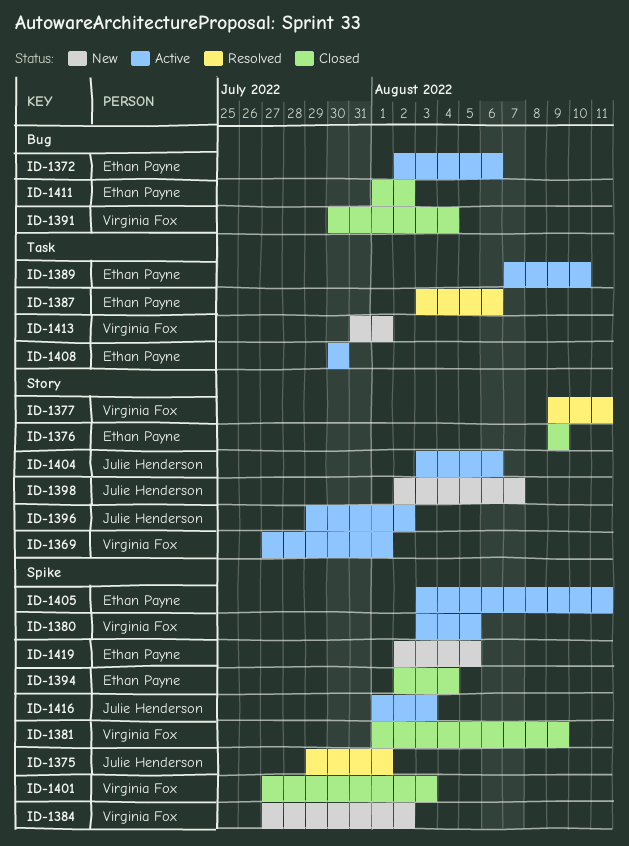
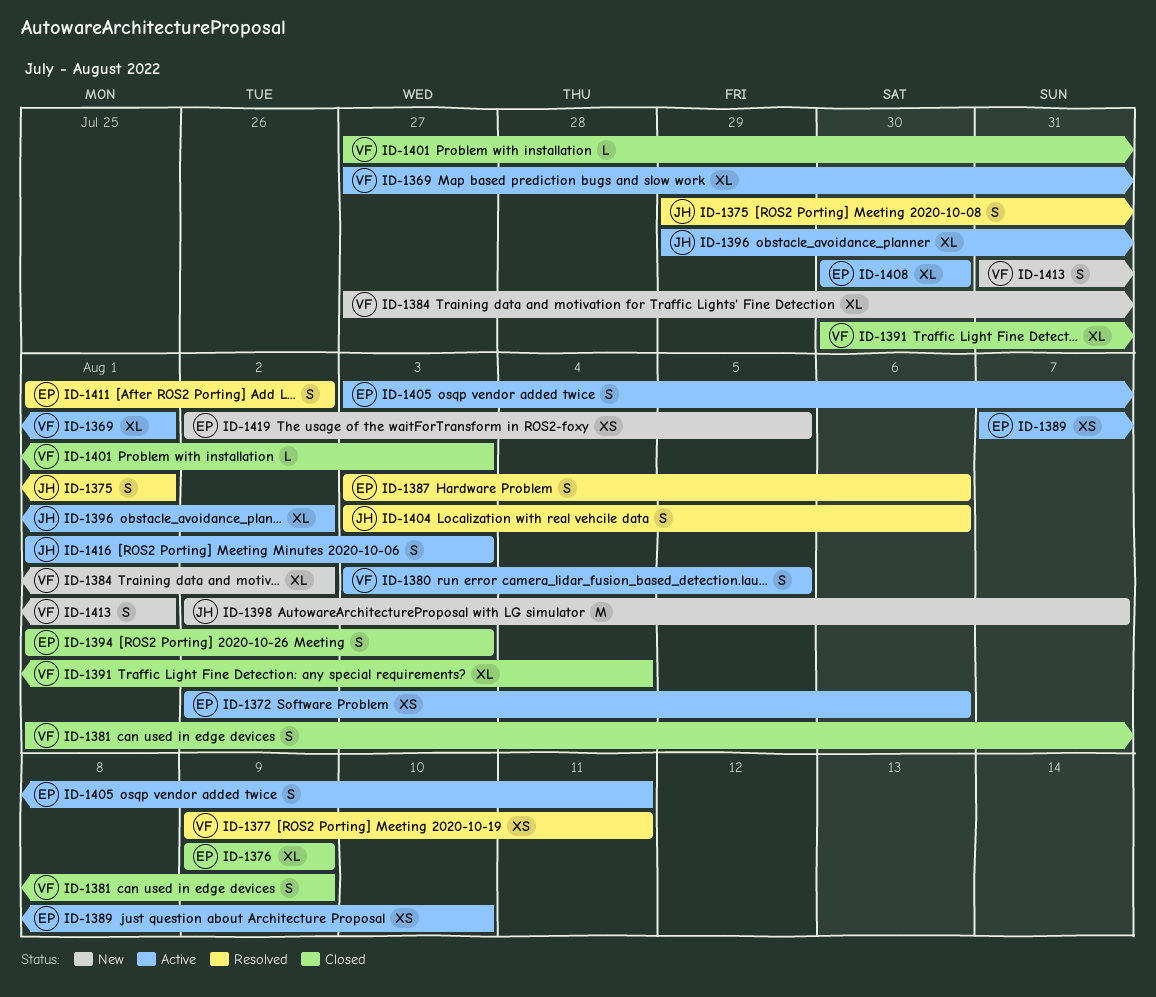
ID-1394, start: Aug 2 -> Aug 1
ID-1394, due: Aug 4 -> Aug 3
ID-1404, status: Active -> Resolved
ID-1411, status: Closed -> Resolved

